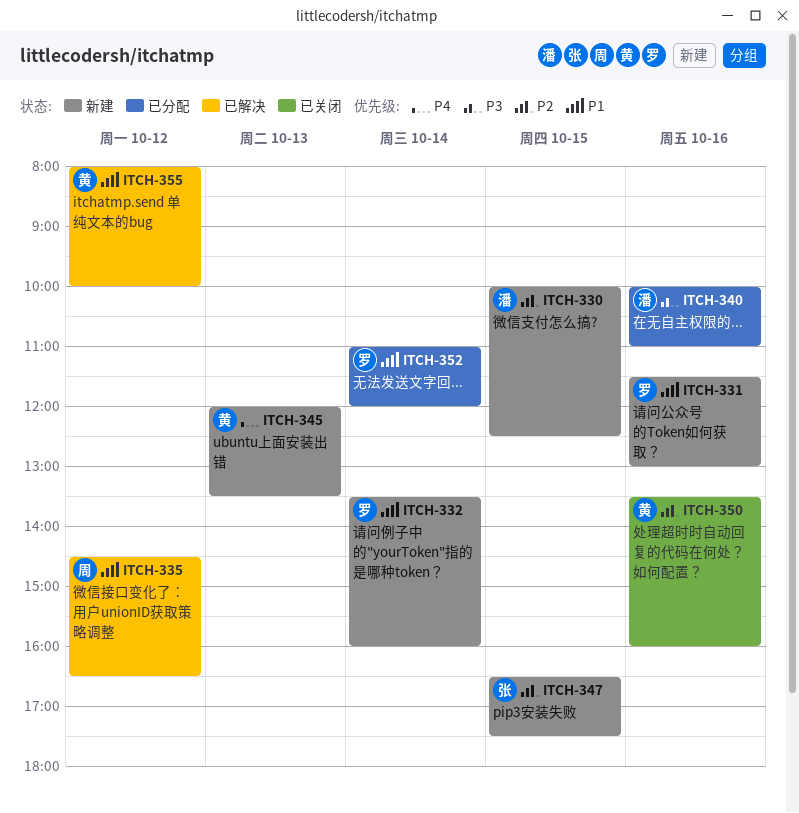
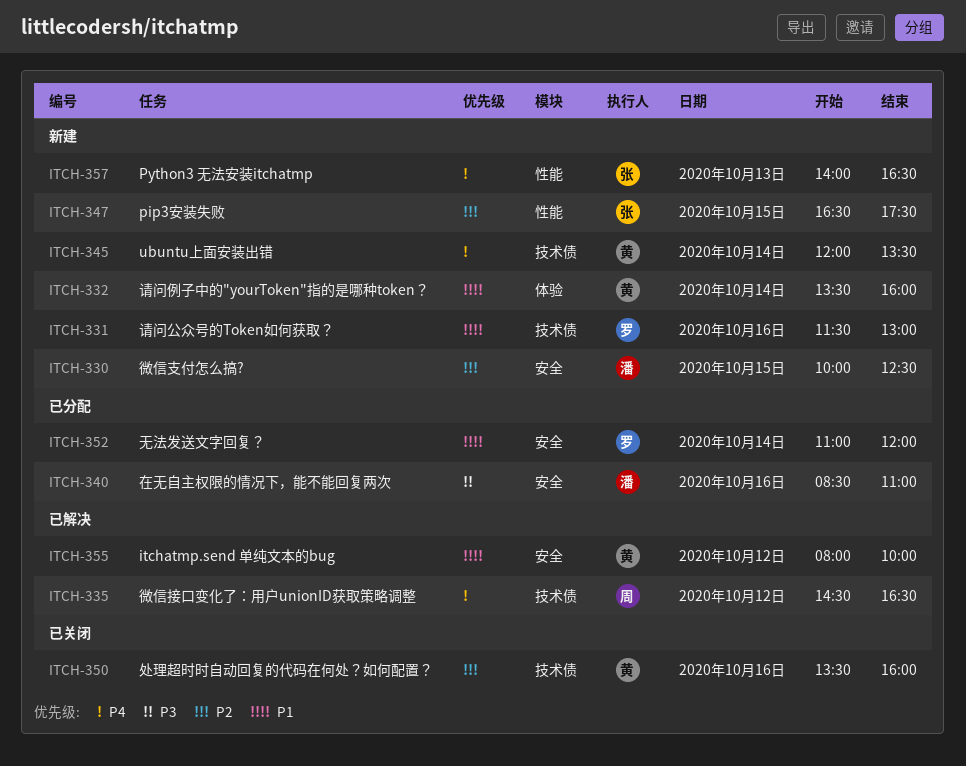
ITCH-332, owner: 罗 -> 黄
ITCH-335, priority: P1 -> P4
ITCH-340, begins: 10:00 -> 08:30
ITCH-345, day: Oct 13 -> Oct 14
ITCH-357: none -> present

